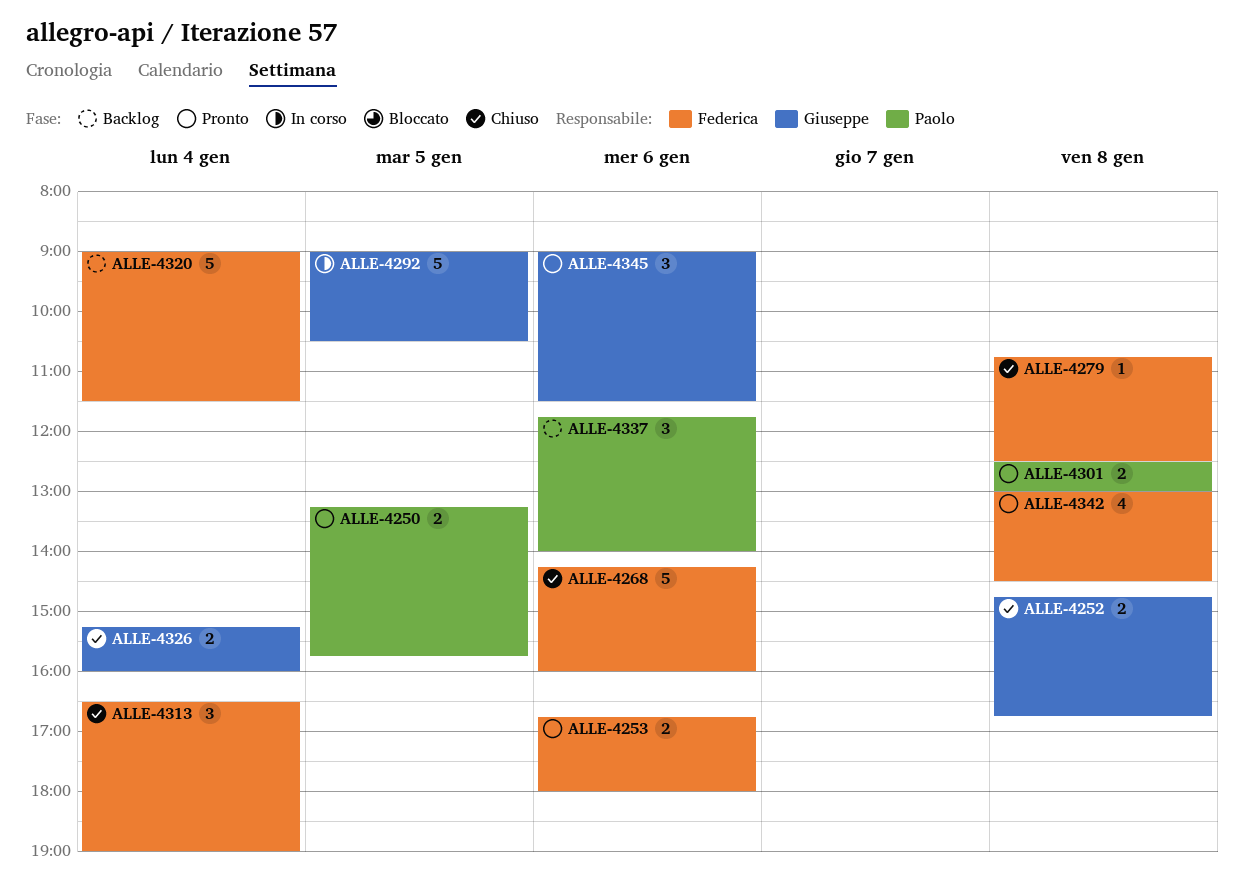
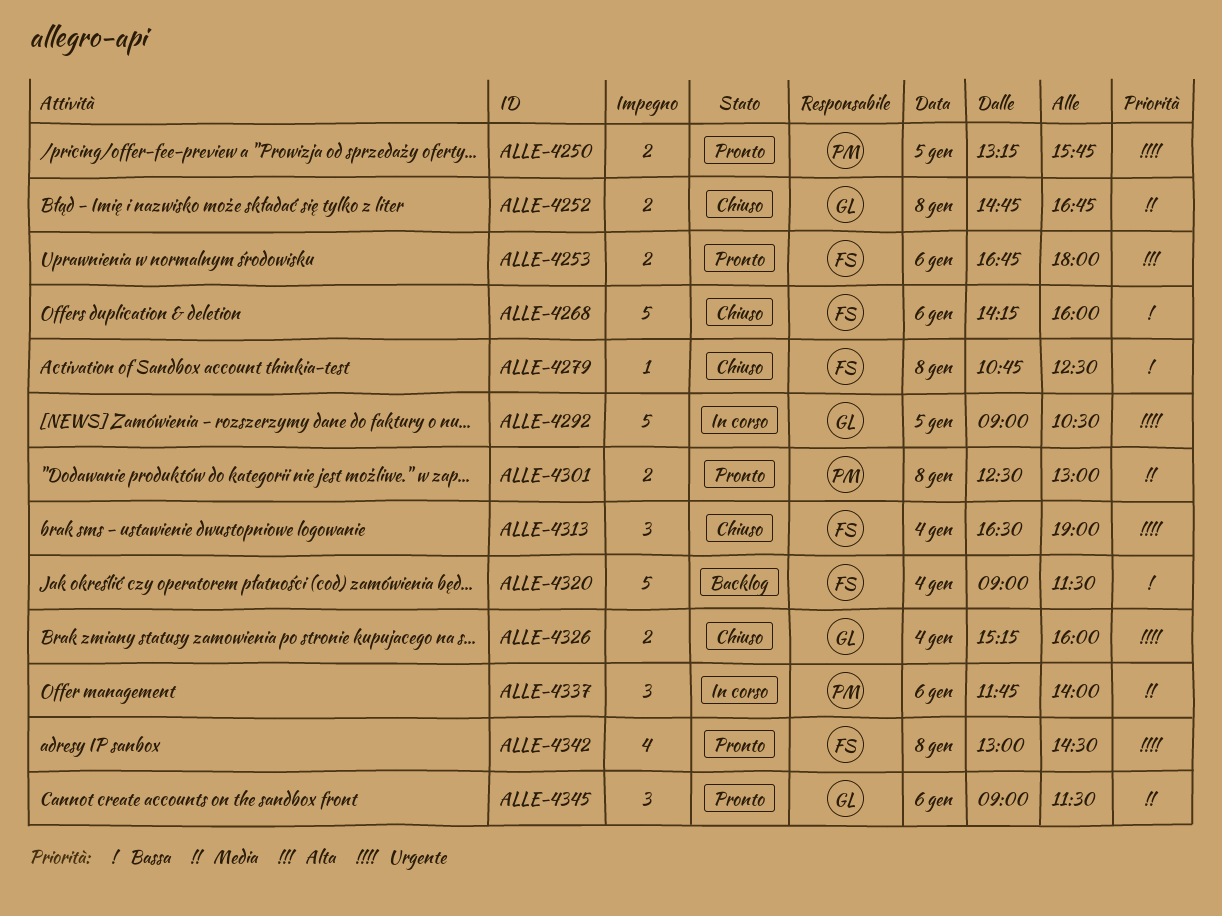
ALLE-4337, status: Backlog -> In corso

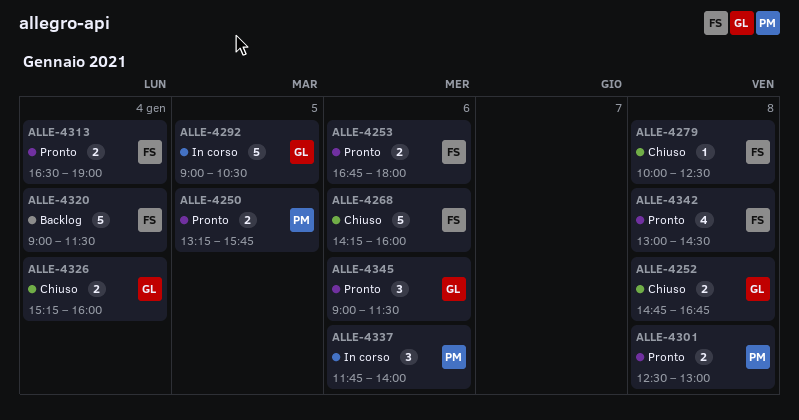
ALLE-4279, begins: 10:45 -> 10:00
ALLE-4313, status: Chiuso -> Pronto
ALLE-4313, estimate: 3 -> 2

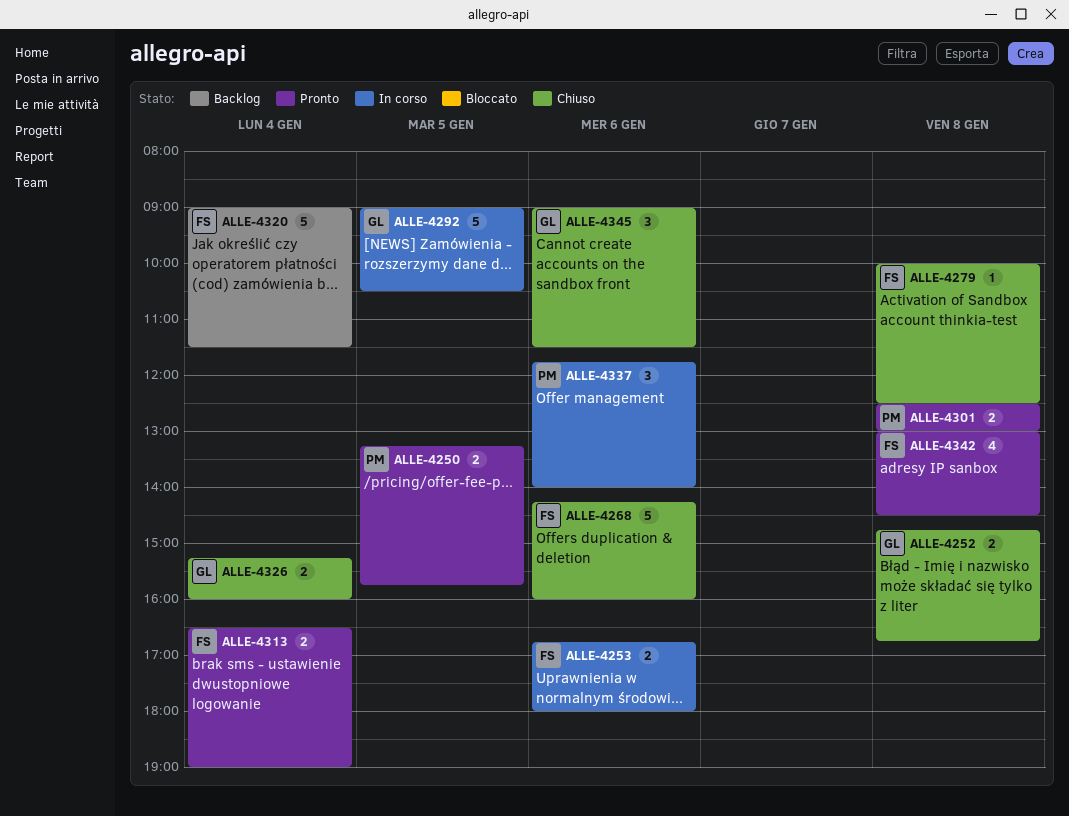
ALLE-4253, status: Pronto -> In corso
ALLE-4345, status: Pronto -> Chiuso

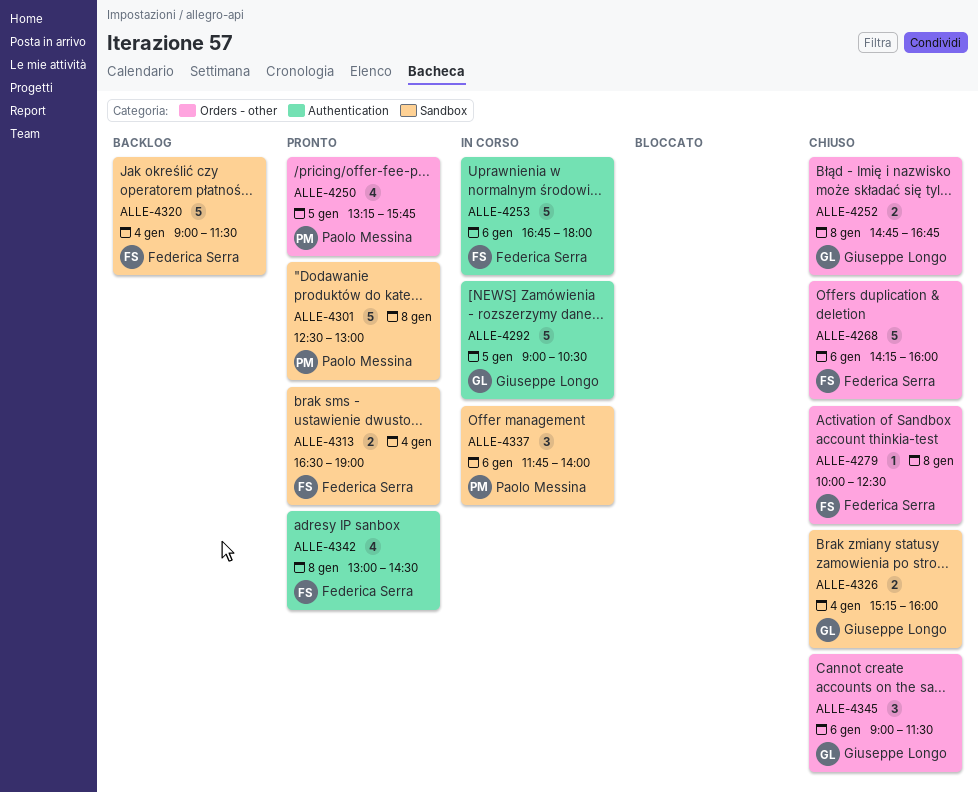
ALLE-4250, estimate: 2 -> 4
ALLE-4253, estimate: 2 -> 5
ALLE-4301, estimate: 2 -> 5

